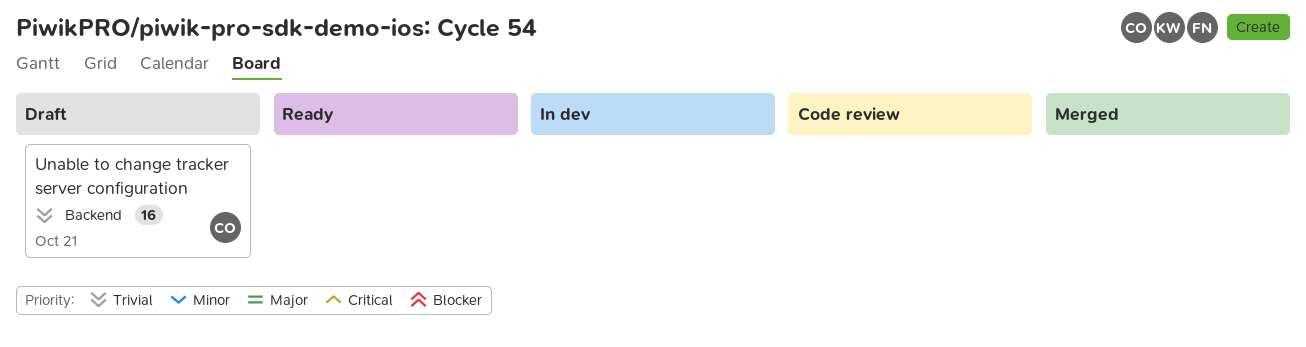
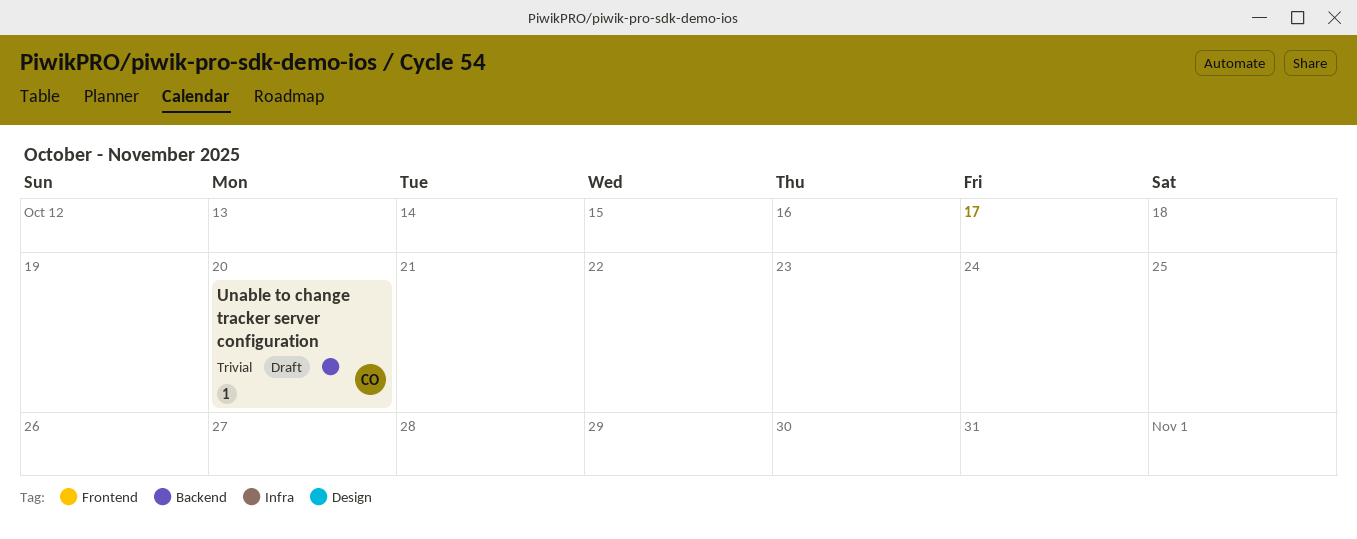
Unable to change tracker server configuration, estimate: 16 -> 1
Unable to change tracker server configuration, due: Oct 21 -> Oct 20

